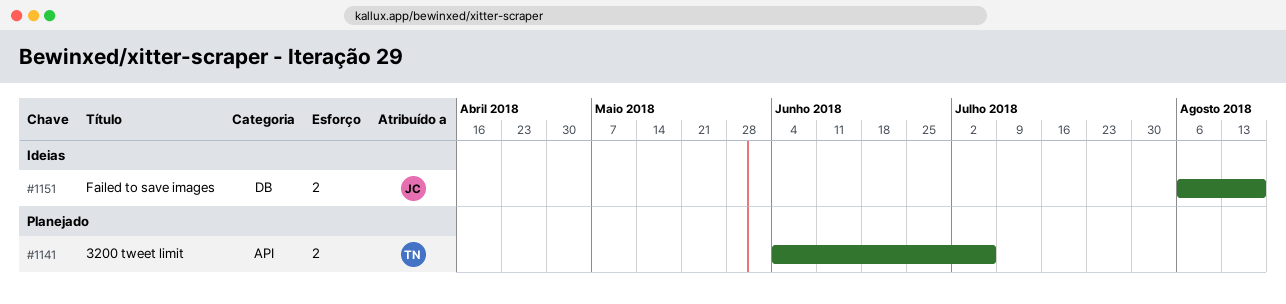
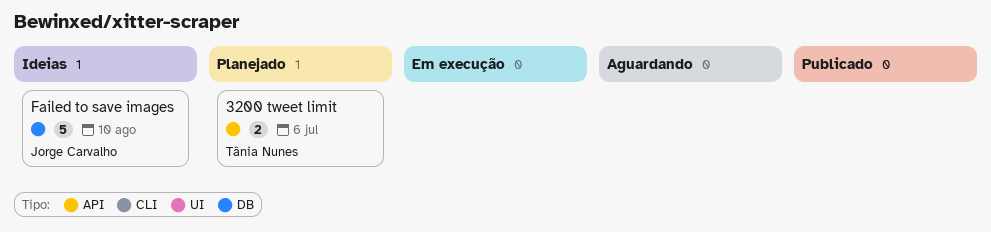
Failed to save images, estimate: 2 -> 5
Failed to save images, due: Aug 17 -> Aug 10

